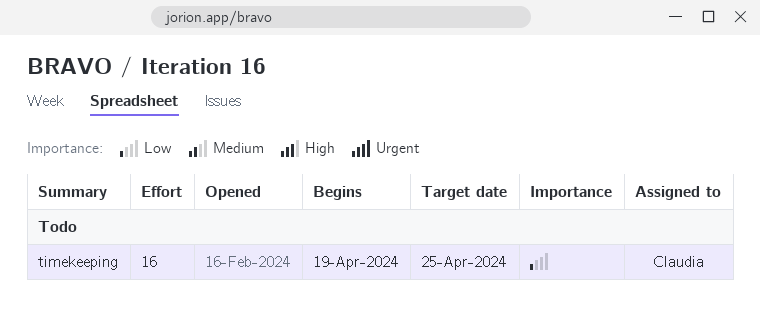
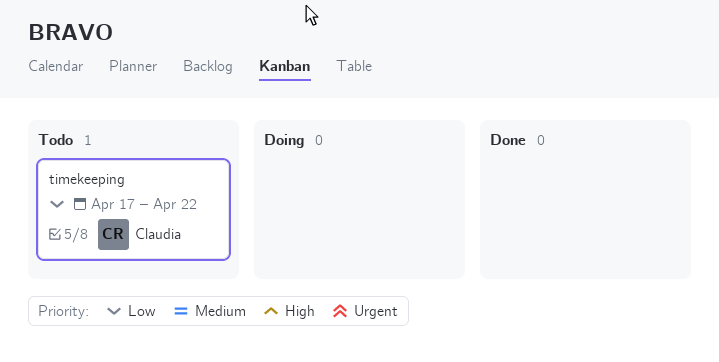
timekeeping, start: Apr 19 -> Apr 17
timekeeping, due: Apr 25 -> Apr 22

